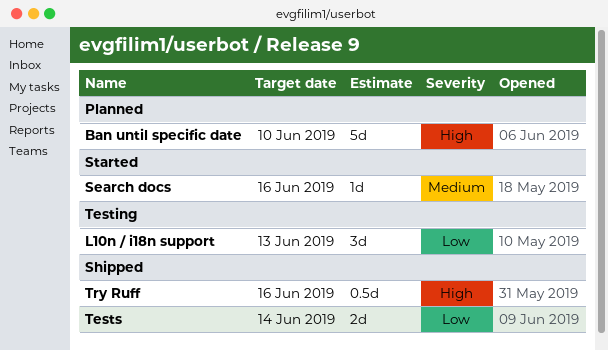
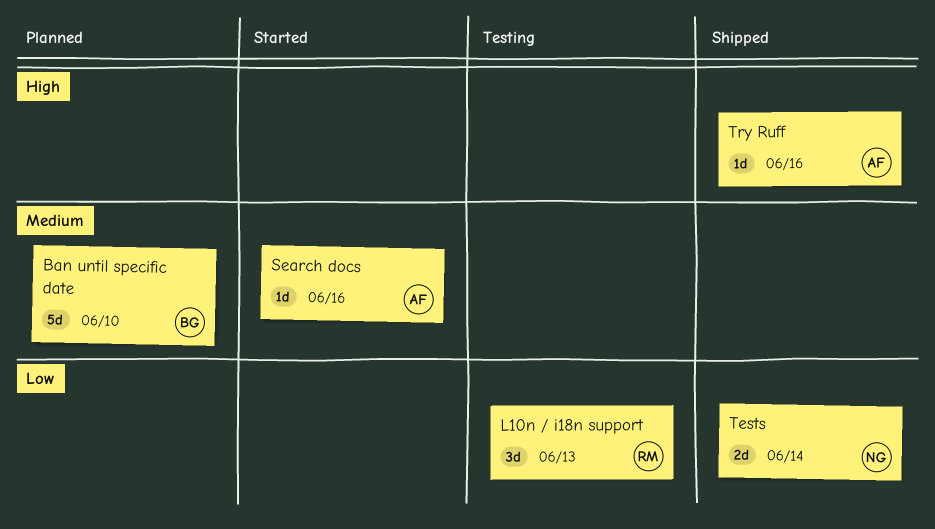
Ban until specific date, priority: High -> Medium
Try Ruff, estimate: 0.5d -> 1d

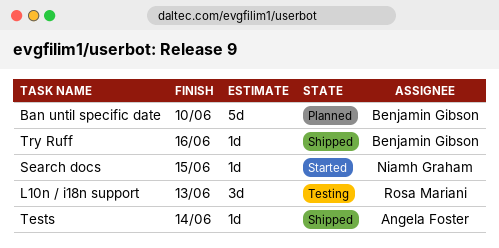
Search docs, owner: Angela Foster -> Niamh Graham
Search docs, due: Jun 16 -> Jun 15
Tests, owner: Niamh Graham -> Angela Foster
Tests, estimate: 2d -> 1d
Try Ruff, owner: Angela Foster -> Benjamin Gibson

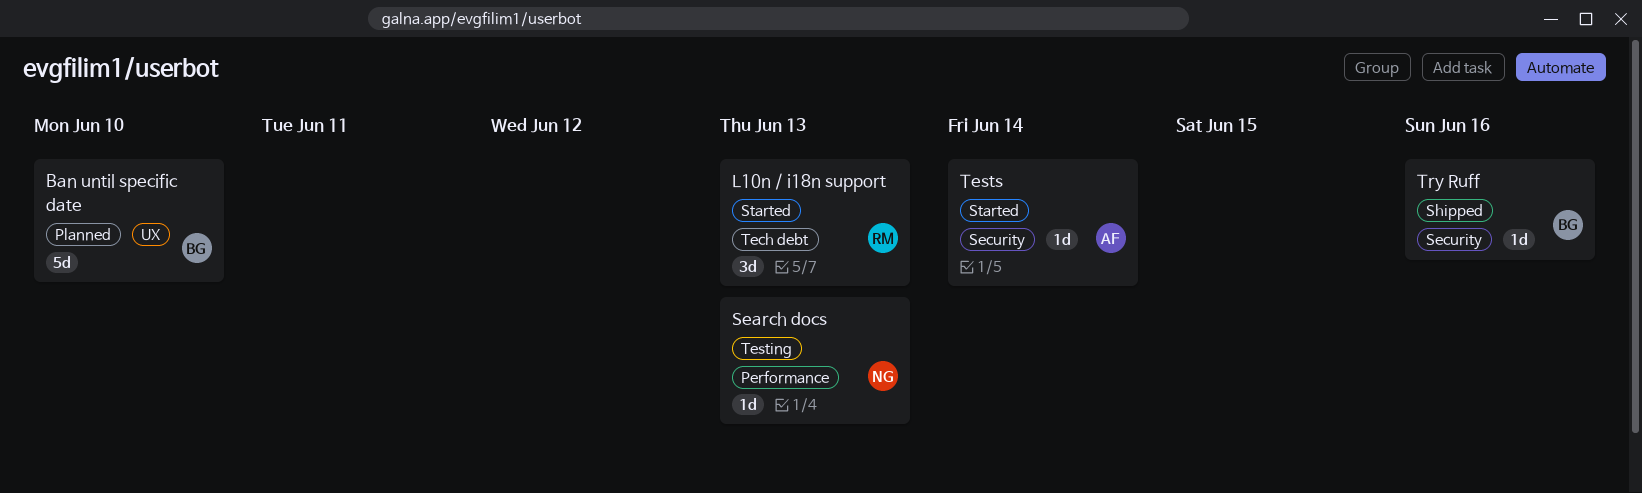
L10n / i18n support, status: Testing -> Started
Search docs, status: Started -> Testing
Search docs, due: Jun 15 -> Jun 13
Tests, status: Shipped -> Started

